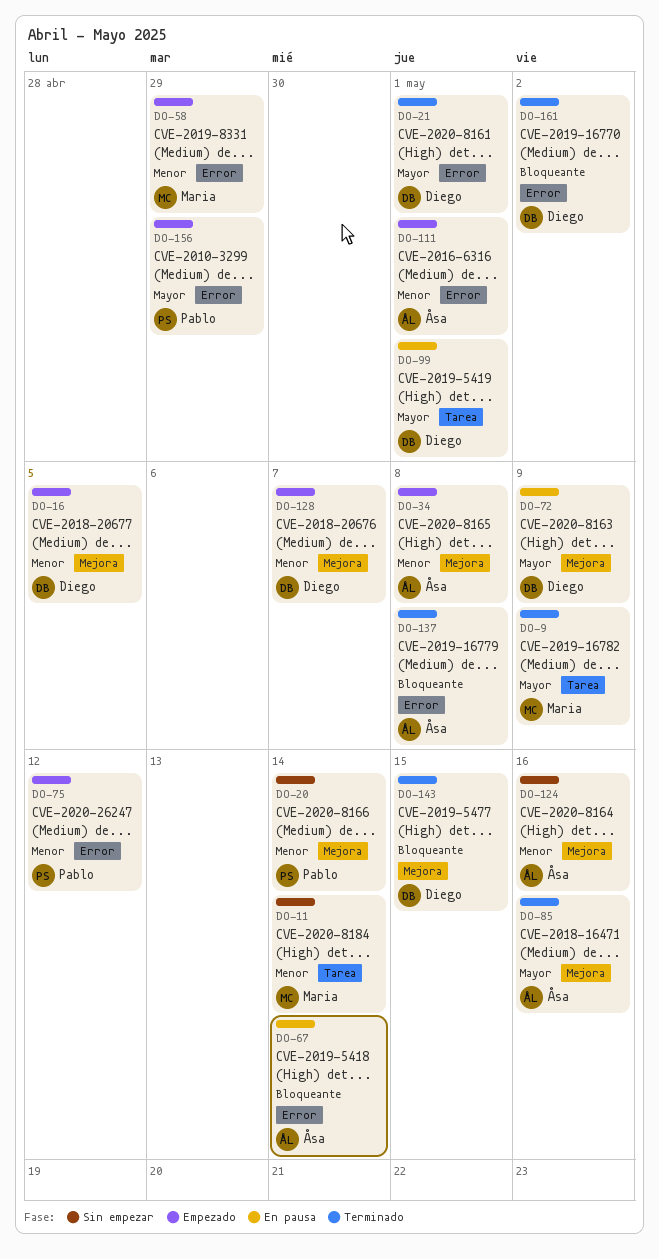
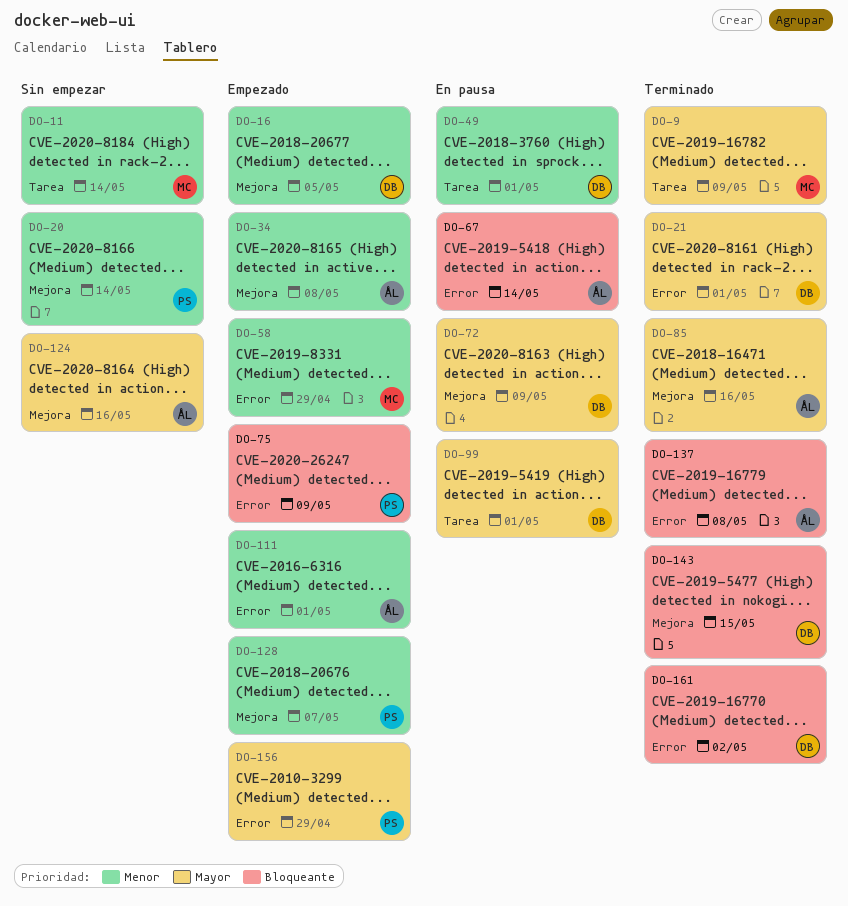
DO-49: none -> present
DO-75, priority: Menor -> Bloqueante
DO-75, due: May 12 -> May 9
DO-124, priority: Menor -> Mayor
DO-128, owner: Diego -> Pablo

